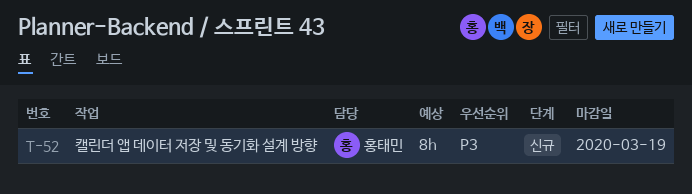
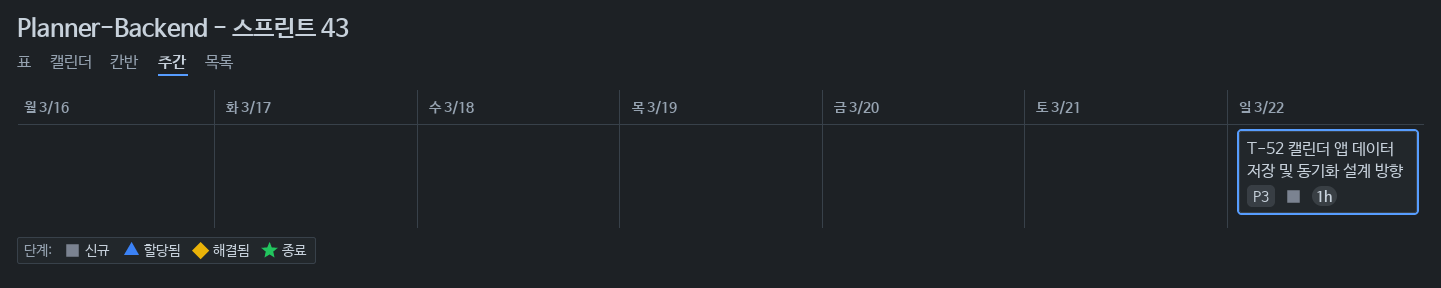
T-52, estimate: 8h -> 1h
T-52, due: Mar 19 -> Mar 22

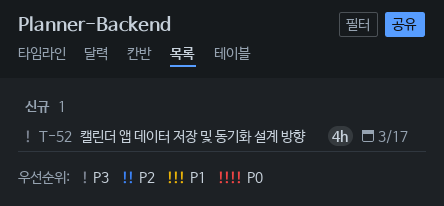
T-52, estimate: 1h -> 4h
T-52, due: Mar 22 -> Mar 17

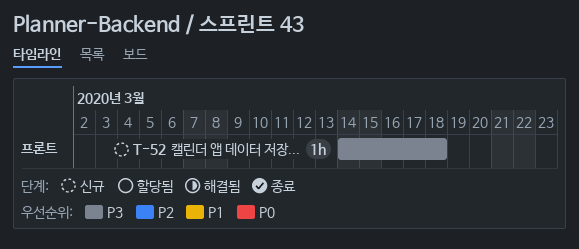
T-52, estimate: 4h -> 1h
T-52, due: Mar 17 -> Mar 18

